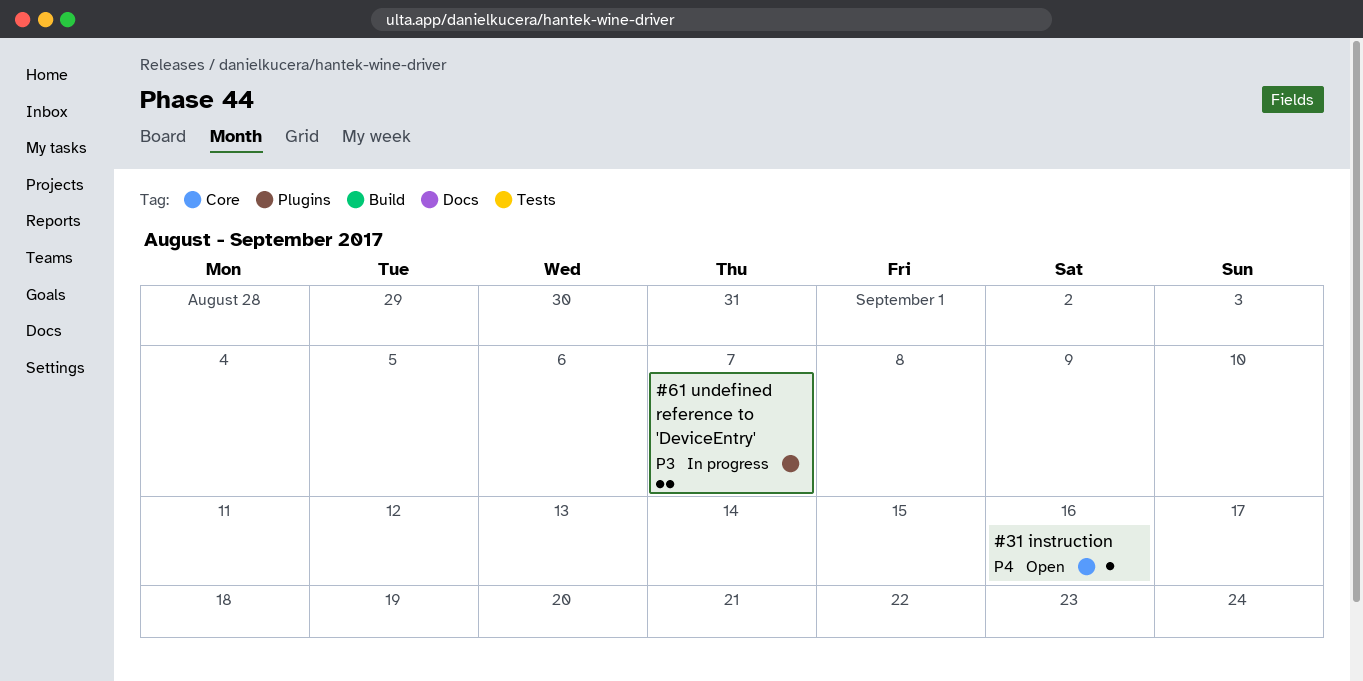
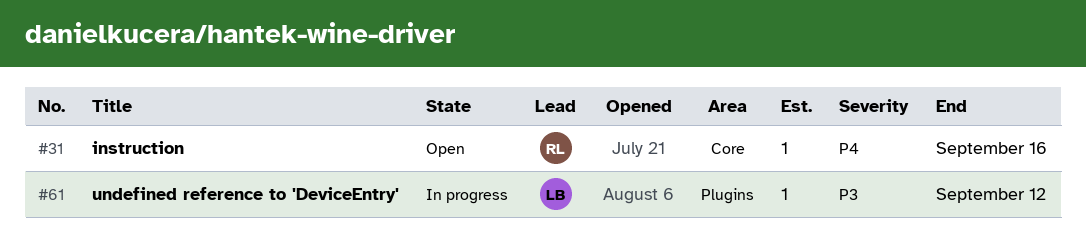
#61, estimate: 2 -> 1
#61, due: Sep 7 -> Sep 12

